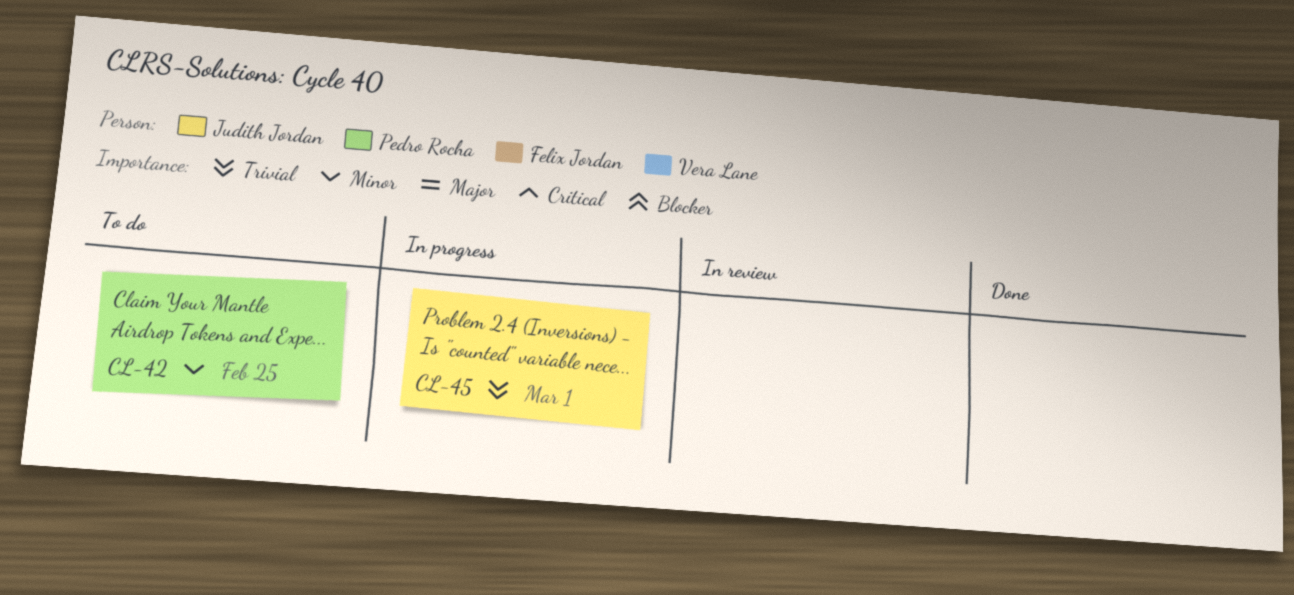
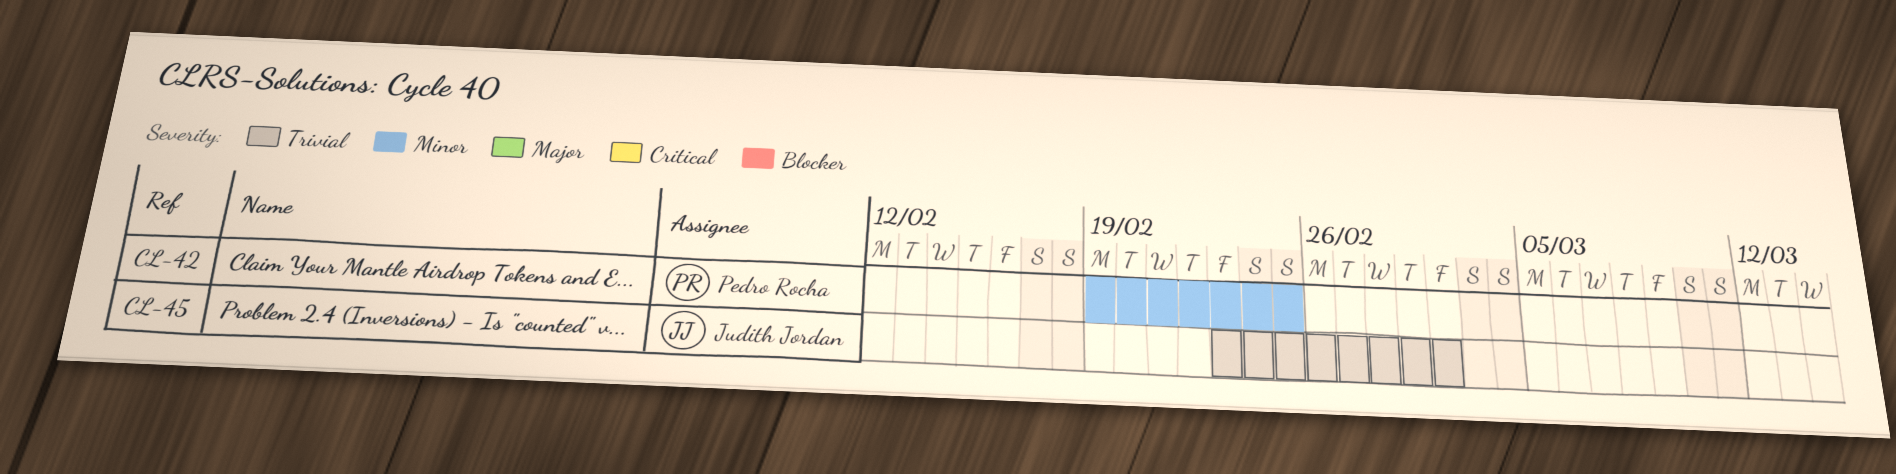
CL-45, due: Mar 1 -> Mar 2

